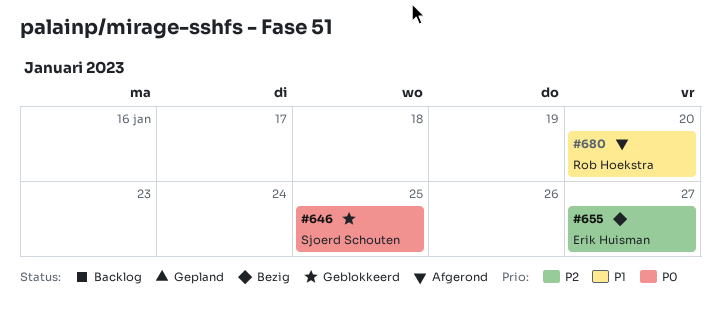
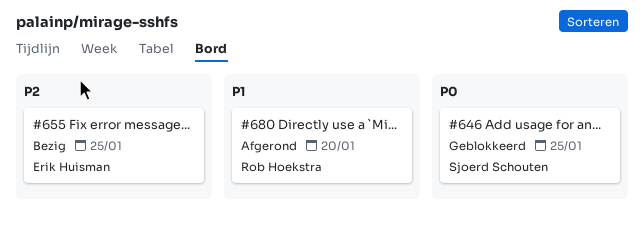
#655, due: Jan 27 -> Jan 25

